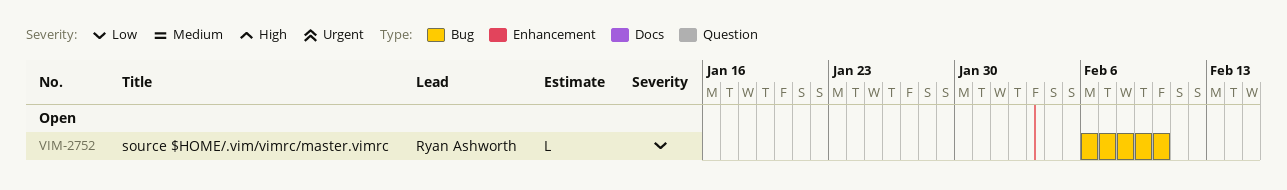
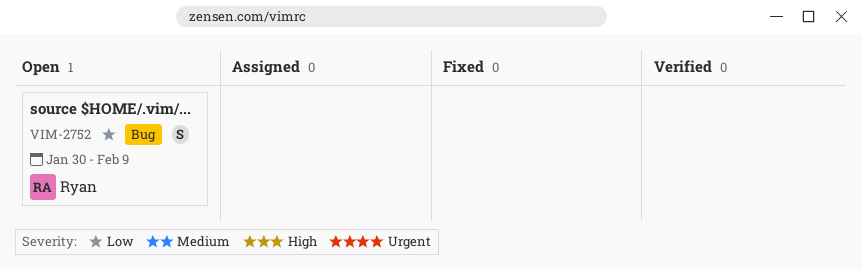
VIM-2752, estimate: L -> S
VIM-2752, start: Feb 6 -> Jan 30
VIM-2752, due: Feb 10 -> Feb 9

